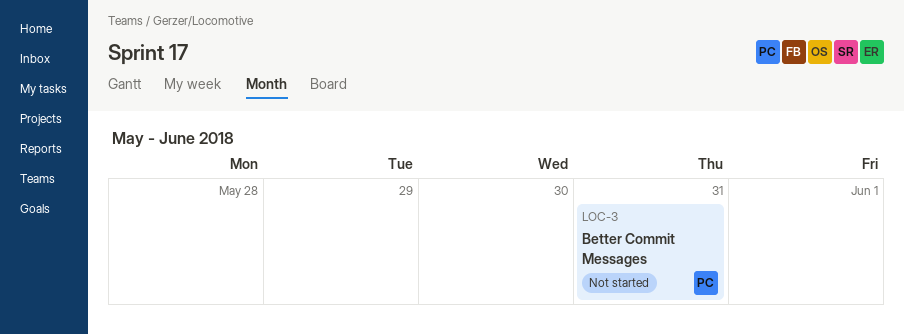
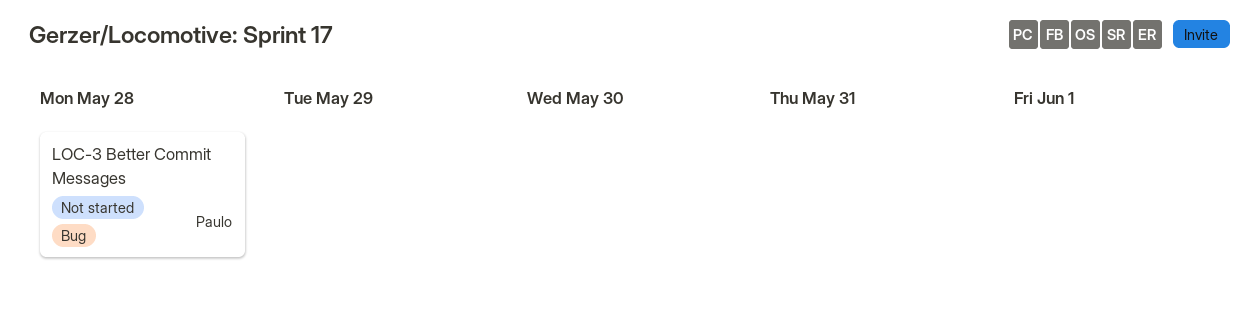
LOC-3, due: May 31 -> May 28

